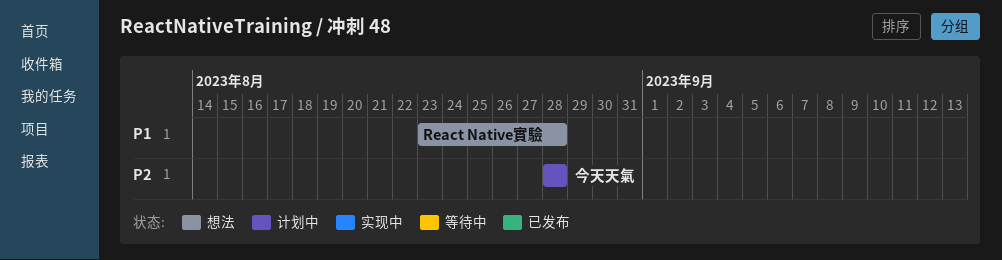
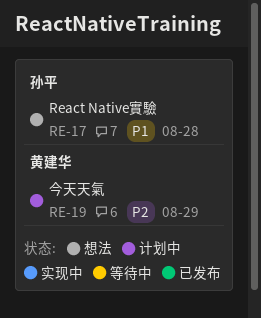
今天天氣, due: Aug 28 -> Aug 29

